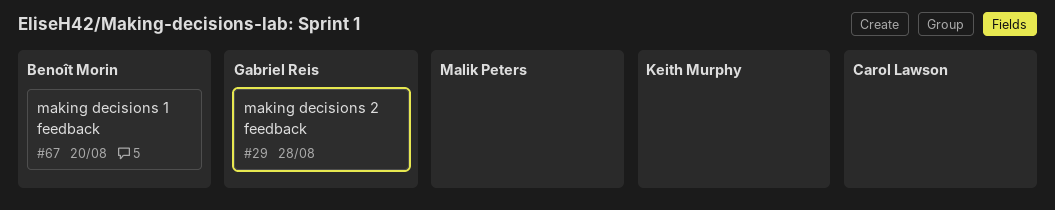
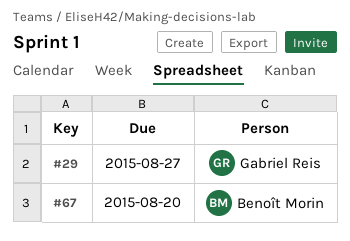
#29, due: Aug 28 -> Aug 27

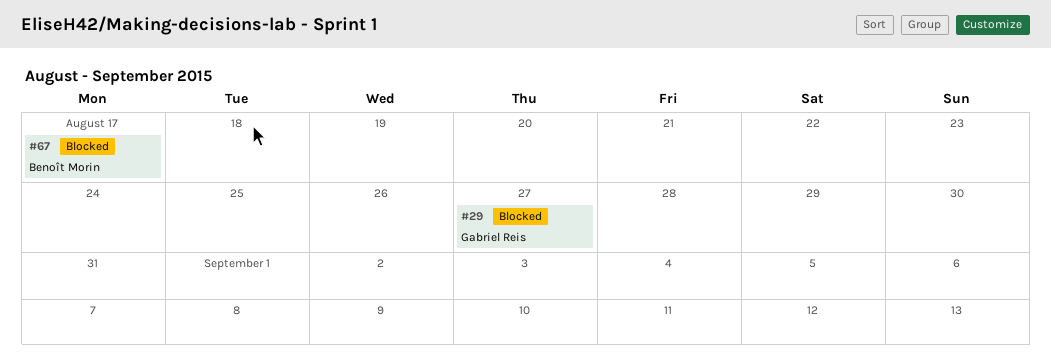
#67, due: Aug 20 -> Aug 17

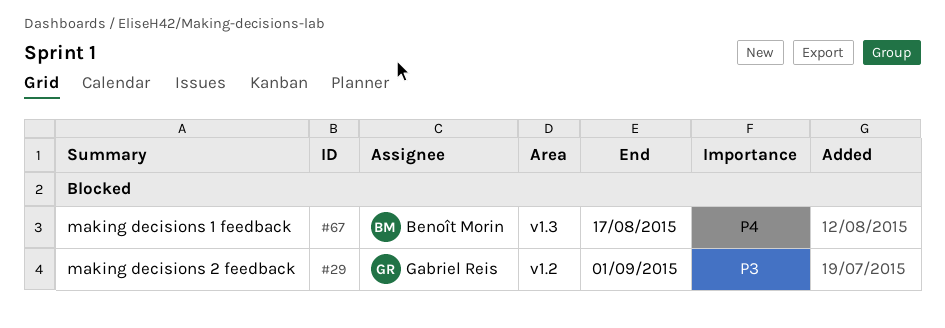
#29, due: Aug 27 -> Sep 1

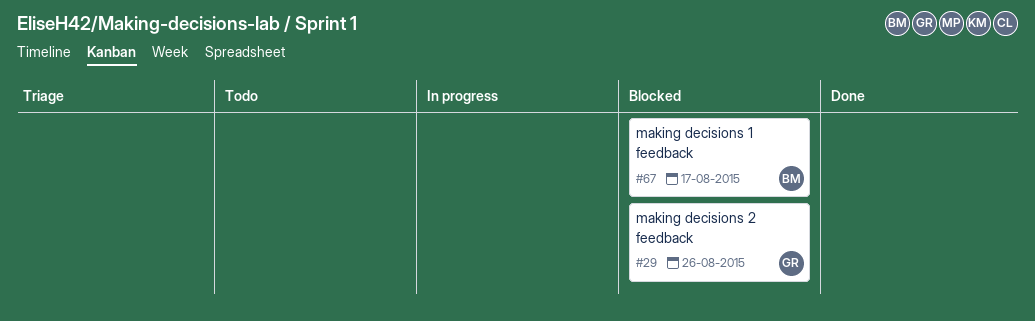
#29, due: Sep 1 -> Aug 26

